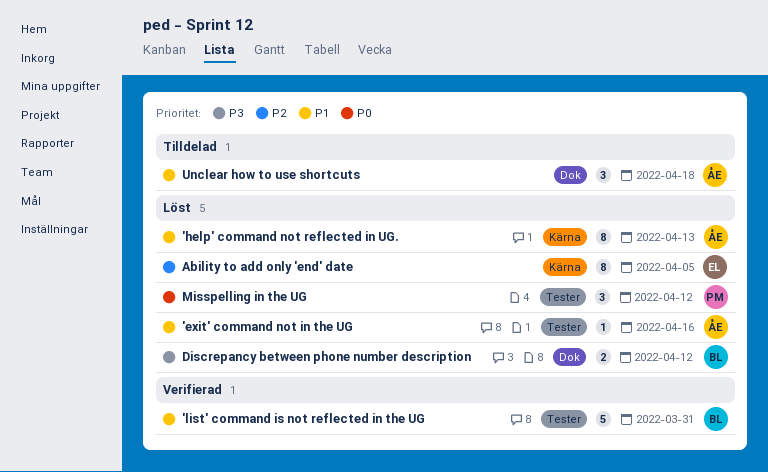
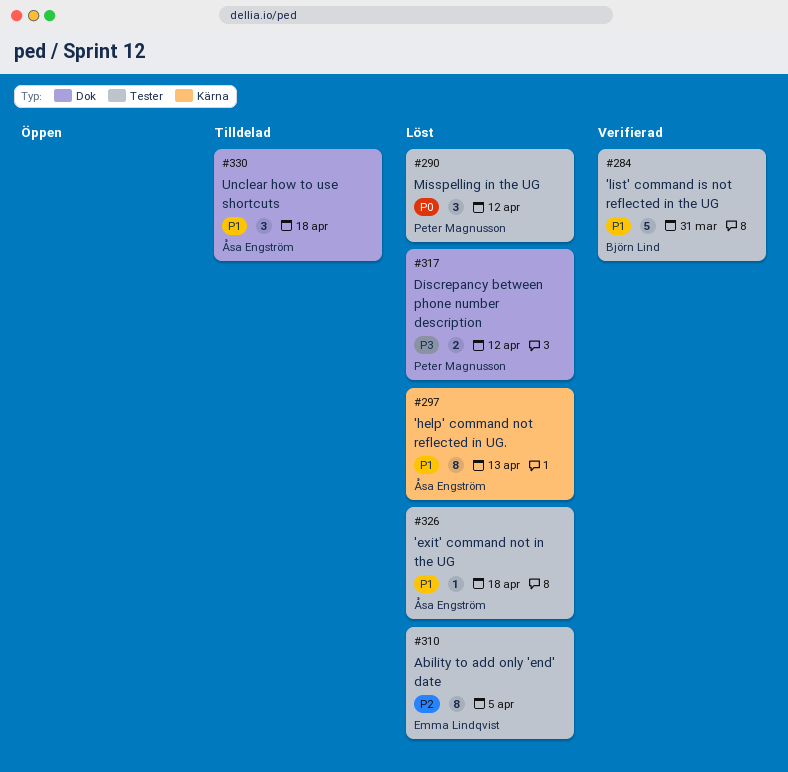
'exit' command not in the UG, due: Apr 16 -> Apr 18
Ability to add only 'end' date, label: Kärna -> Tester
Discrepancy between phone number description, owner: Björn Lind -> Peter Magnusson

